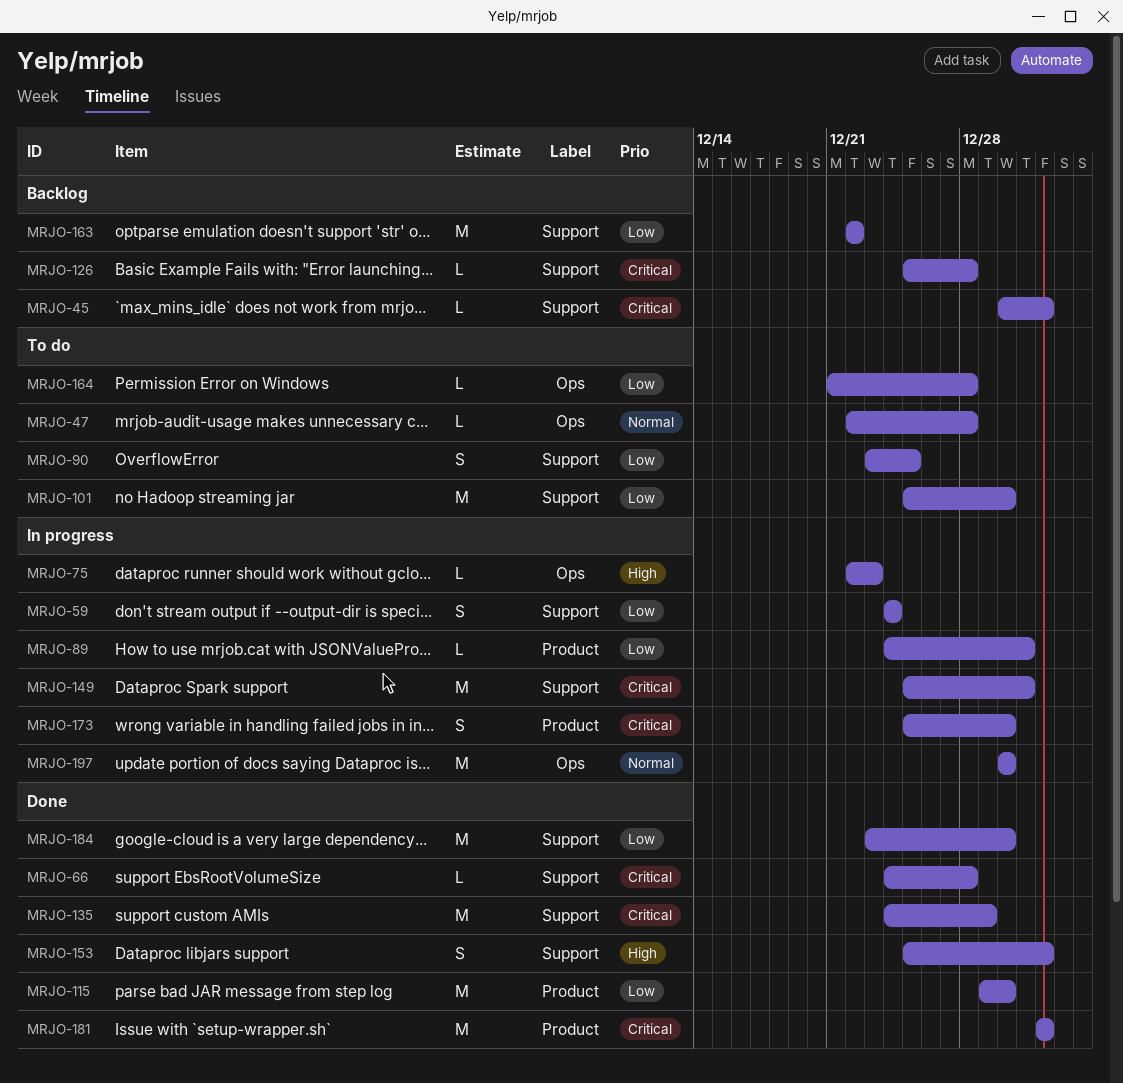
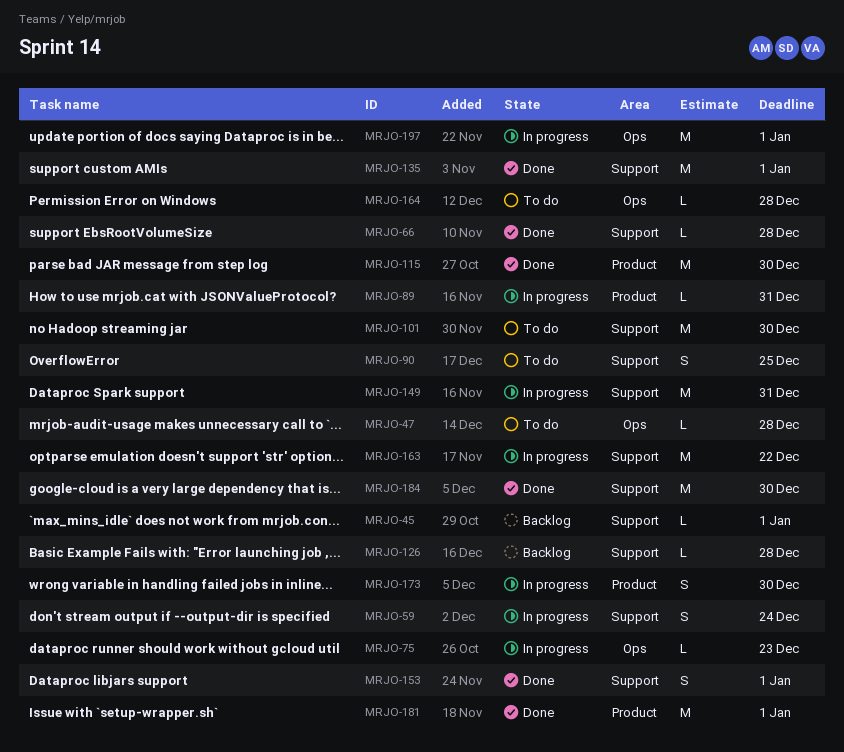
MRJO-135, due: Dec 29 -> Jan 1
MRJO-163, status: Backlog -> In progress
MRJO-197, due: Dec 30 -> Jan 1

